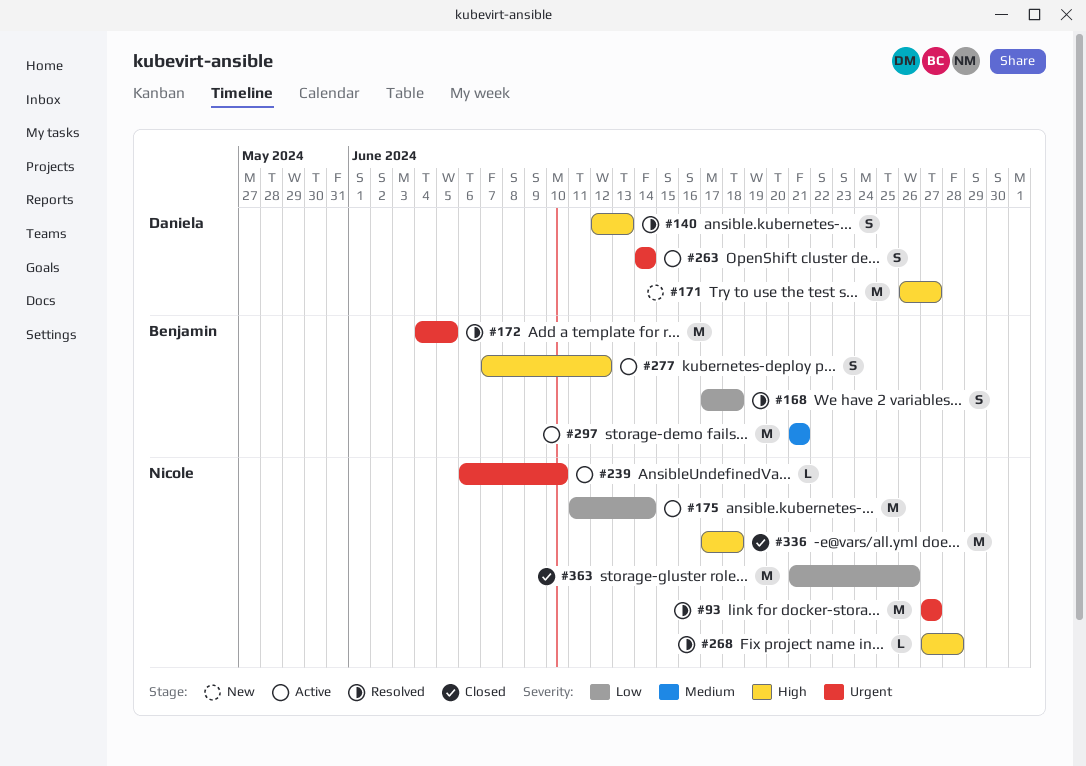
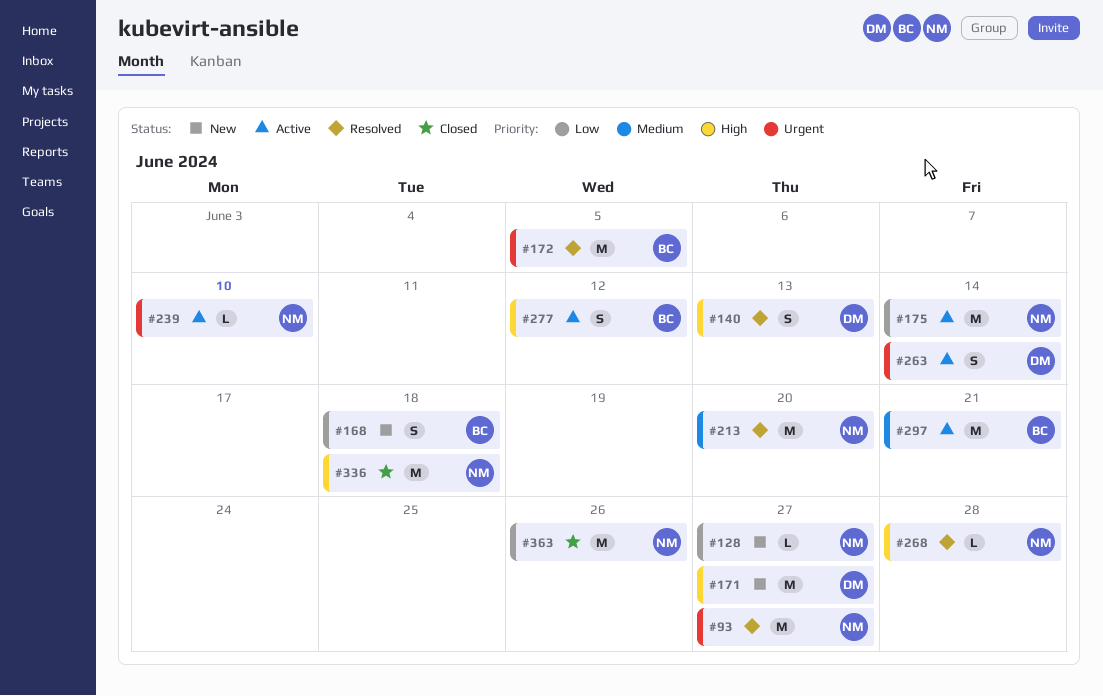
#128: none -> present
#168, status: Resolved -> New
#213: none -> present

